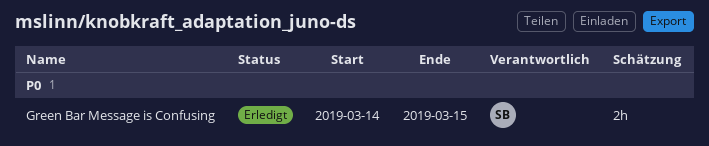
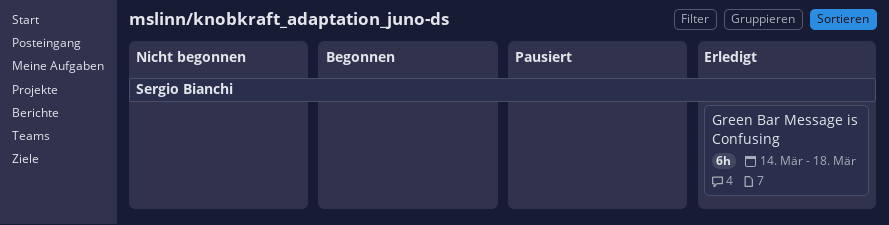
Green Bar Message is Confusing, estimate: 2h -> 6h
Green Bar Message is Confusing, due: Mar 15 -> Mar 18

